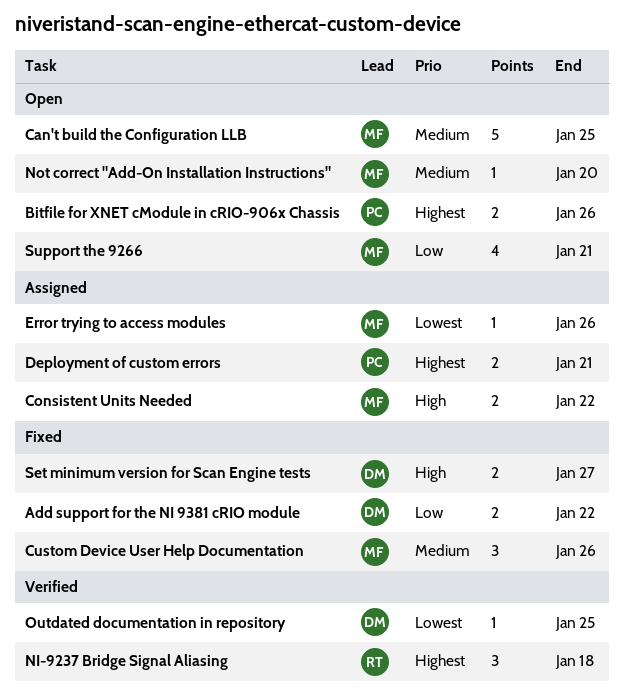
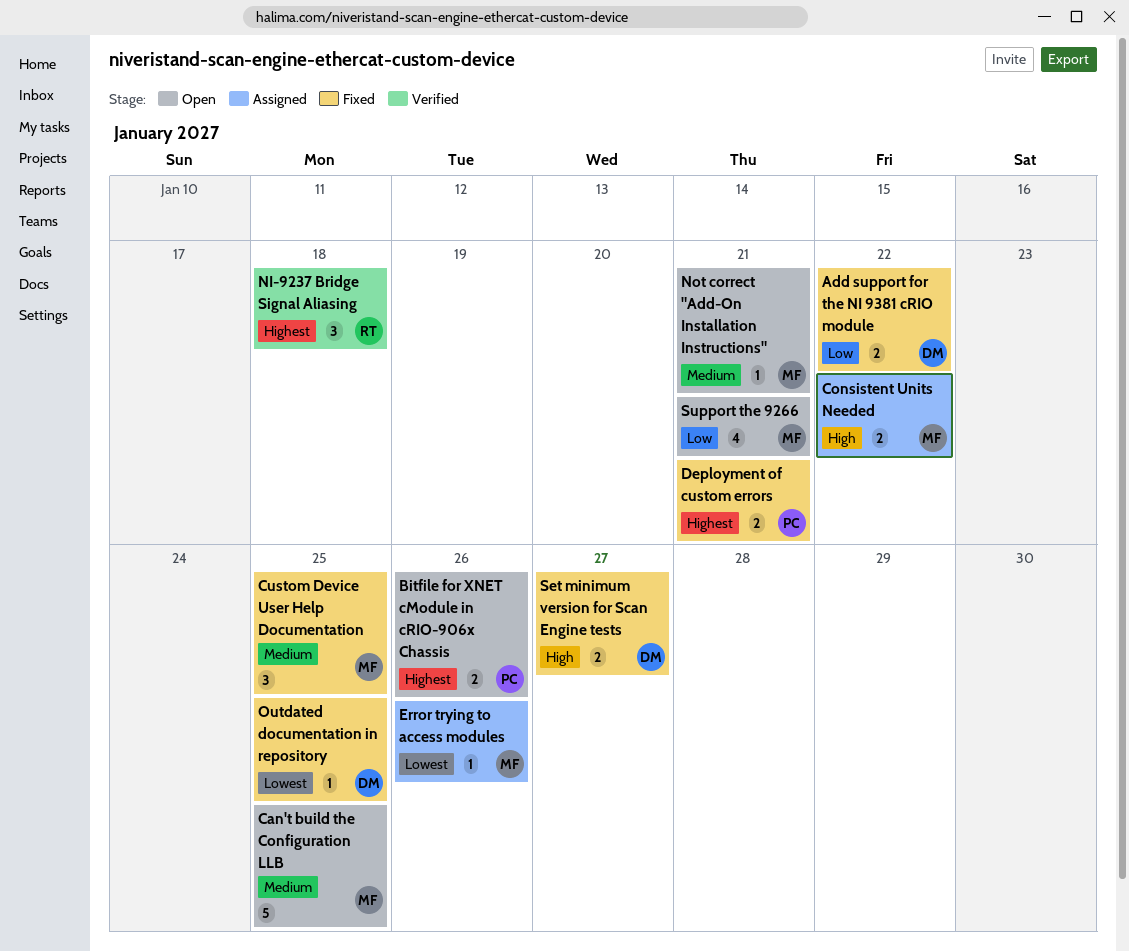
Custom Device User Help Documentation, due: Jan 26 -> Jan 25
Deployment of custom errors, status: Assigned -> Fixed
Not correct "Add-On Installation Instructions", due: Jan 20 -> Jan 21
Outdated documentation in repository, status: Verified -> Fixed

